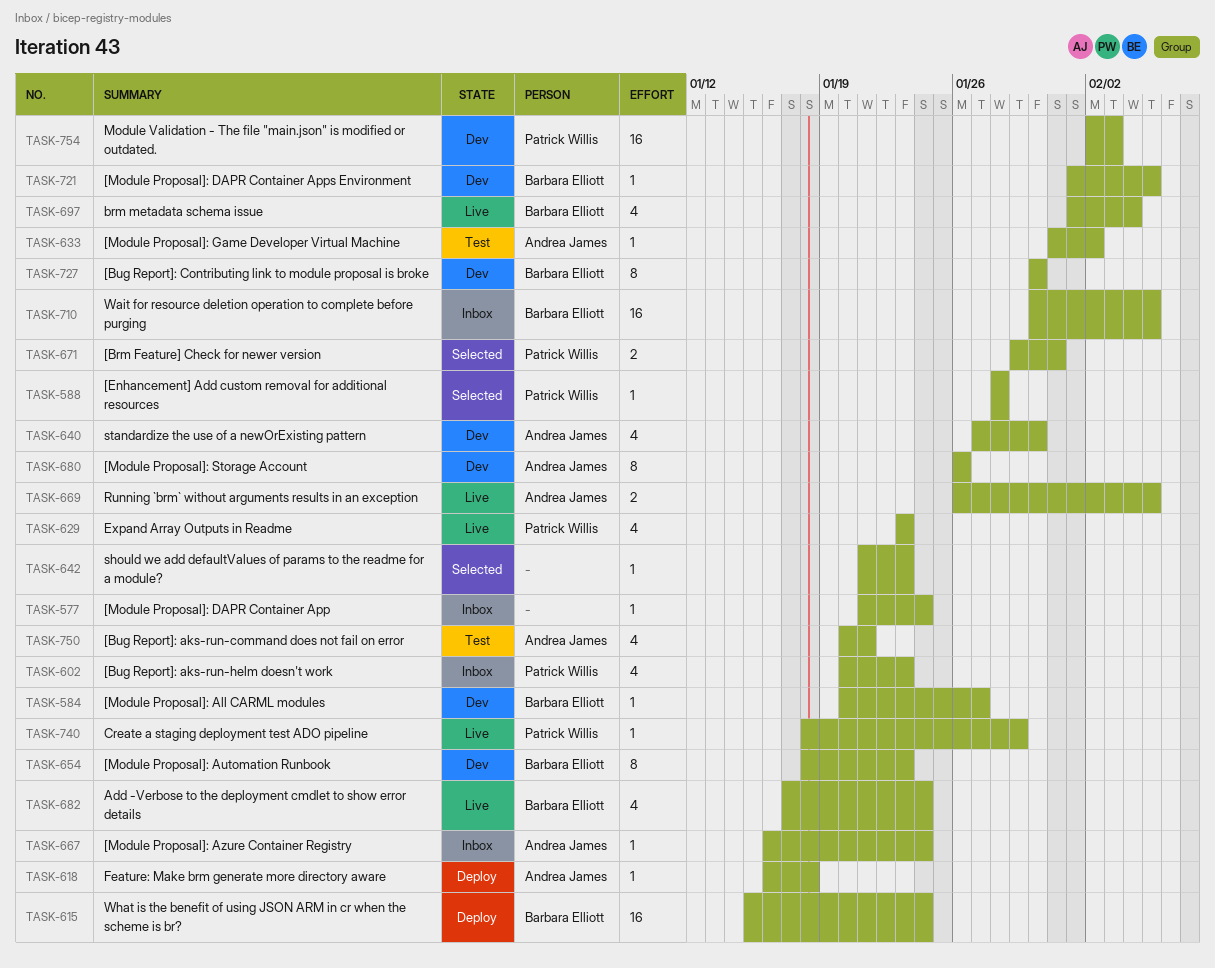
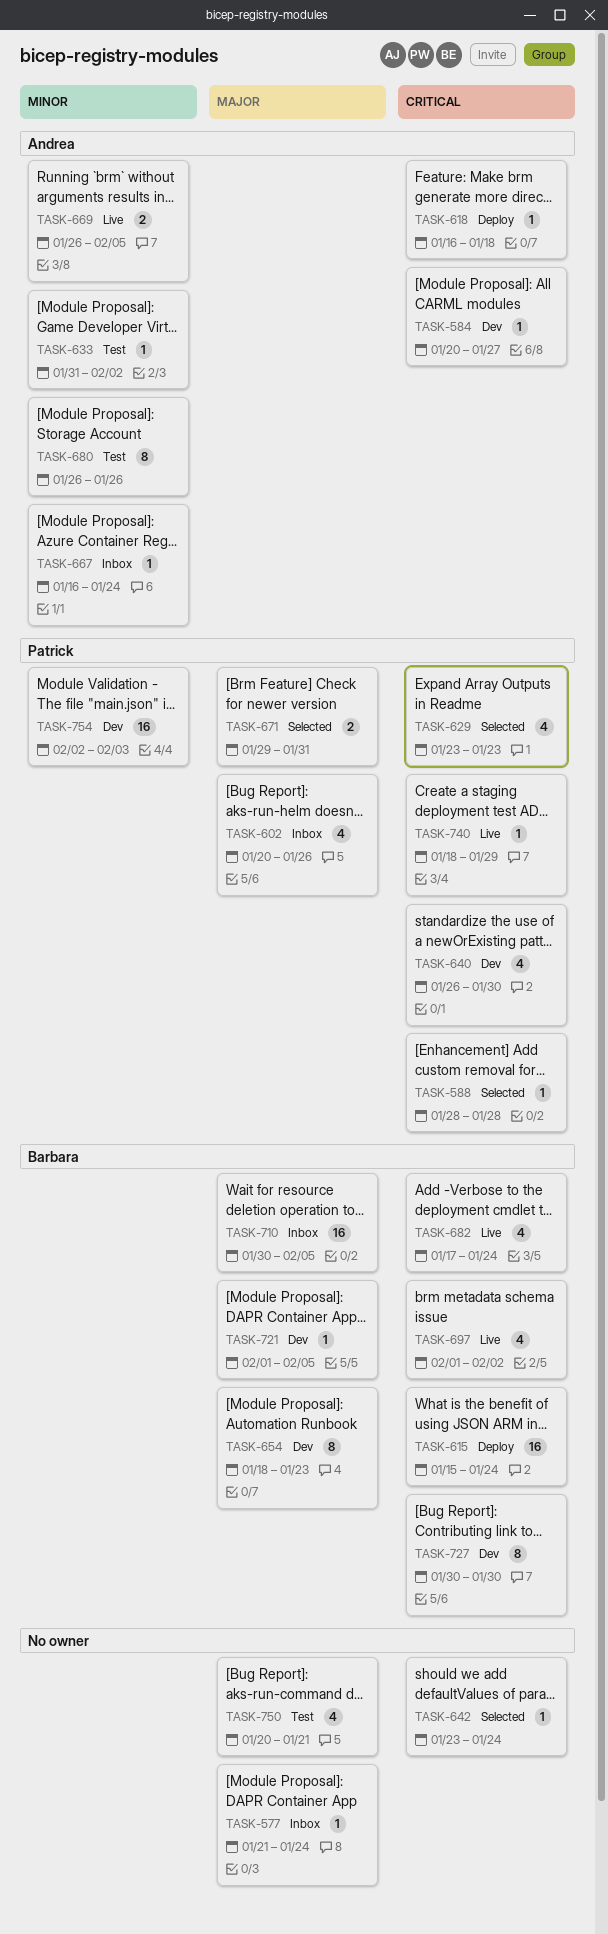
TASK-584, owner: Barbara Elliott -> Andrea James
TASK-602, due: Jan 23 -> Jan 26
TASK-629, status: Live -> Selected
TASK-640, owner: Andrea James -> Patrick Willis
TASK-640, start: Jan 27 -> Jan 26
TASK-642, start: Jan 21 -> Jan 23
TASK-642, due: Jan 23 -> Jan 24
TASK-680, status: Dev -> Test
TASK-697, due: Feb 4 -> Feb 2
TASK-750, owner: Andrea James -> none

